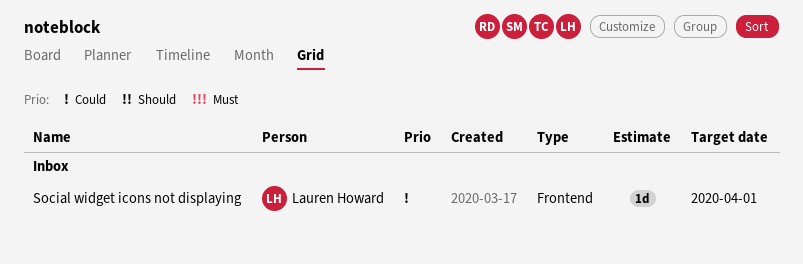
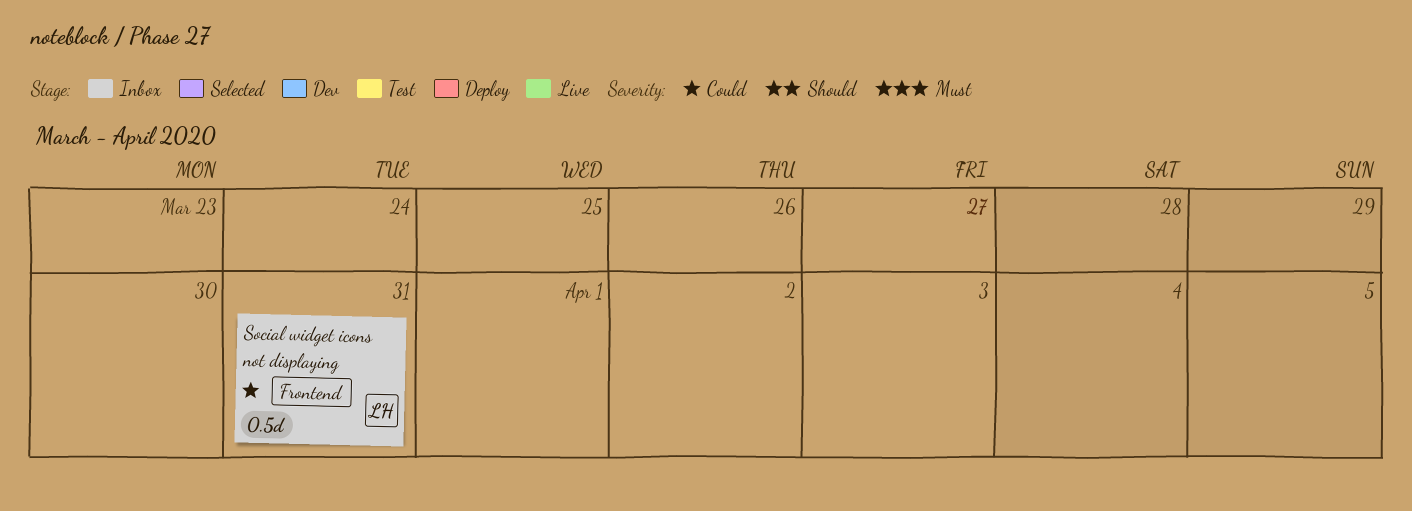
Social widget icons not displaying, estimate: 1d -> 0.5d
Social widget icons not displaying, due: Apr 1 -> Mar 31

